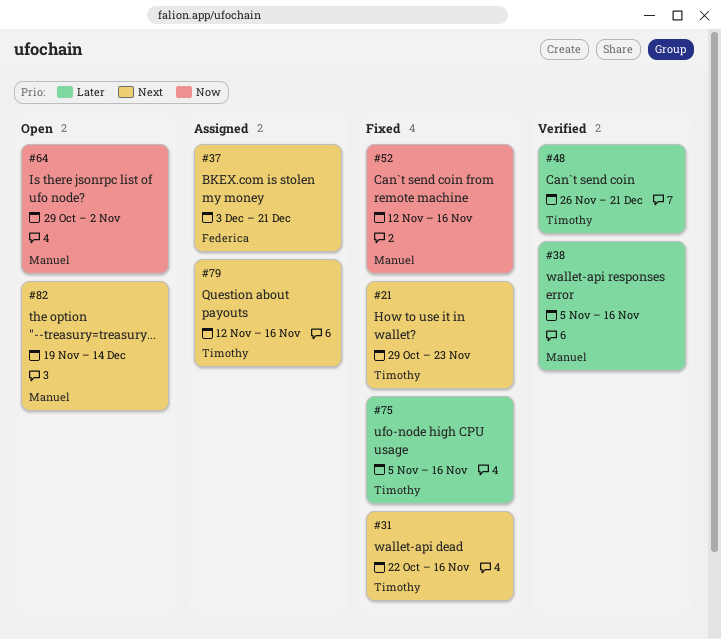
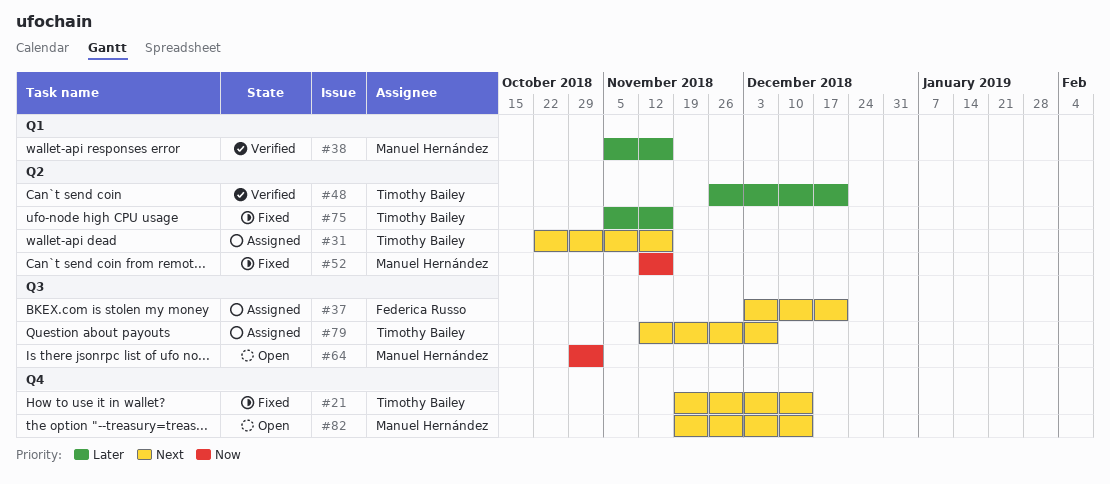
#21, start: Oct 29 -> Nov 19
#21, due: Nov 23 -> Dec 14
#31, status: Fixed -> Assigned
#79, due: Nov 16 -> Dec 7

